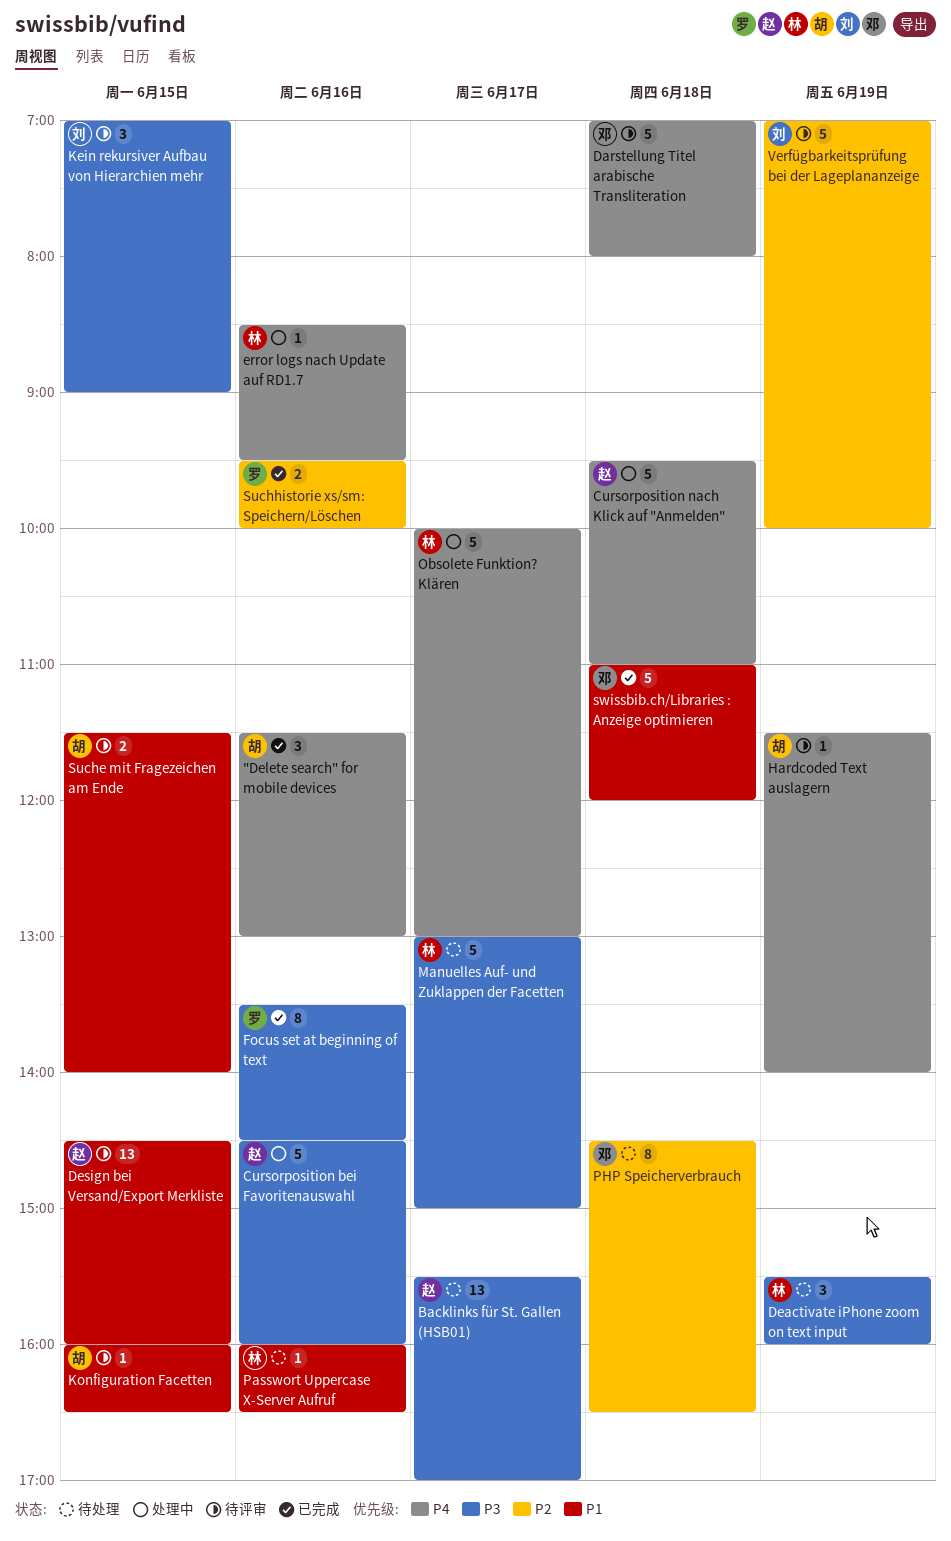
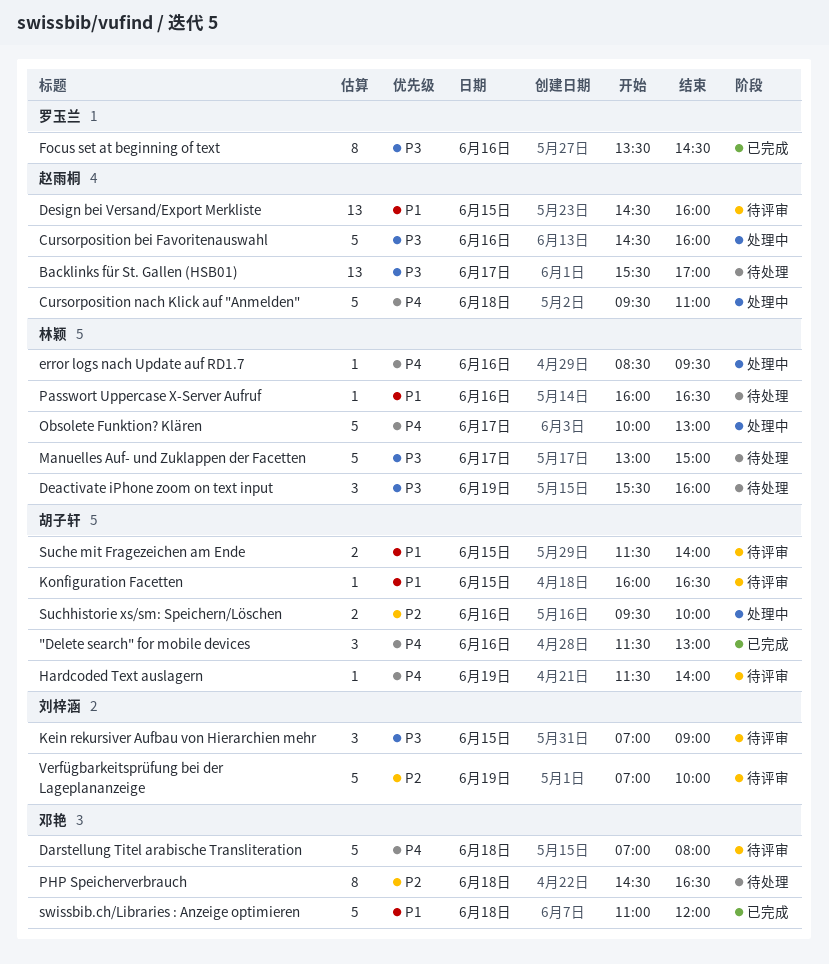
Suchhistorie xs/sm: Speichern/Löschen, status: 已完成 -> 处理中
Suchhistorie xs/sm: Speichern/Löschen, owner: 罗玉兰 -> 胡子轩

